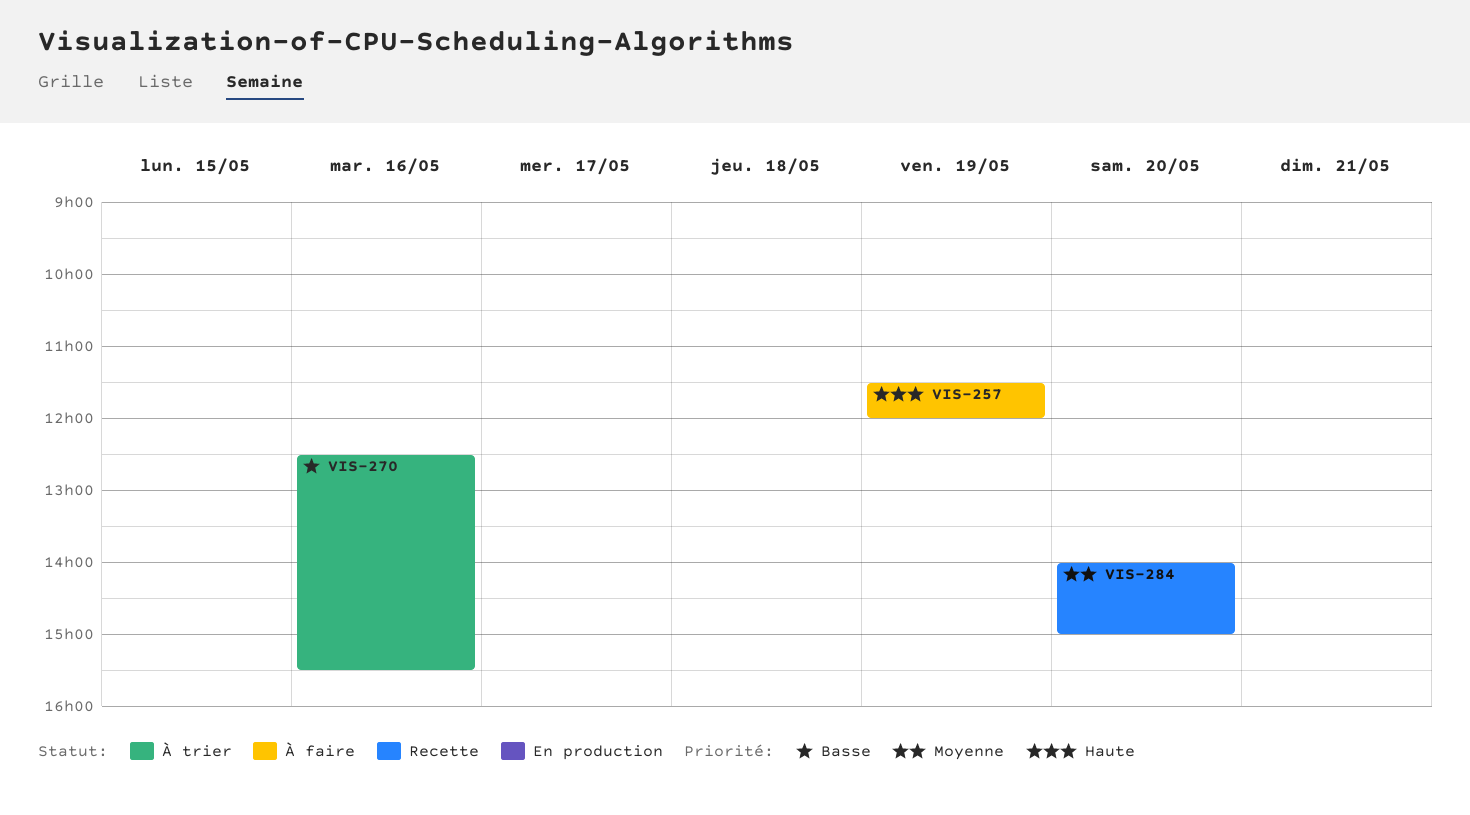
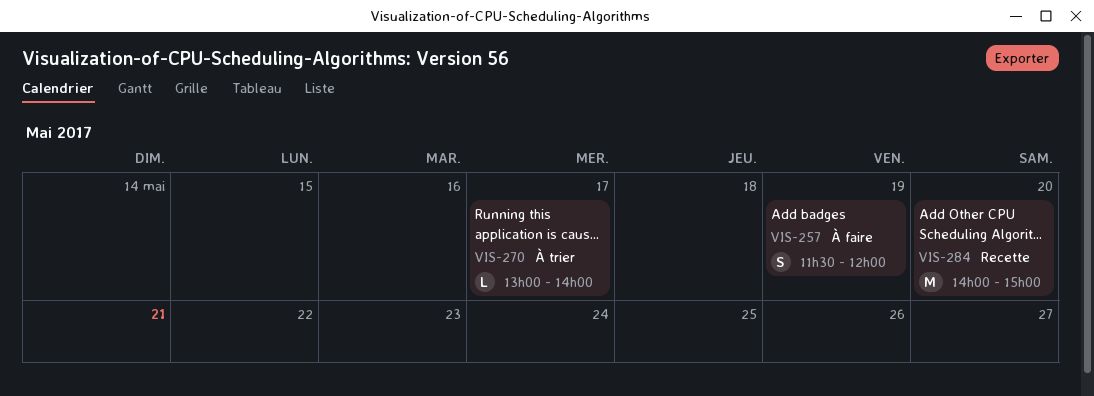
VIS-270, day: May 16 -> May 17
VIS-270, begins: 12:30 -> 13:00
VIS-270, ends: 15:30 -> 14:00

